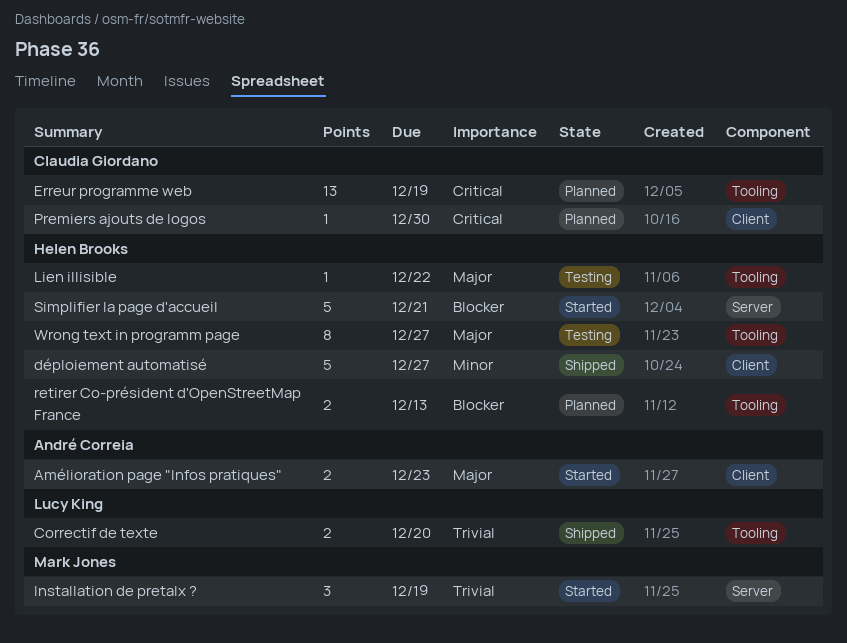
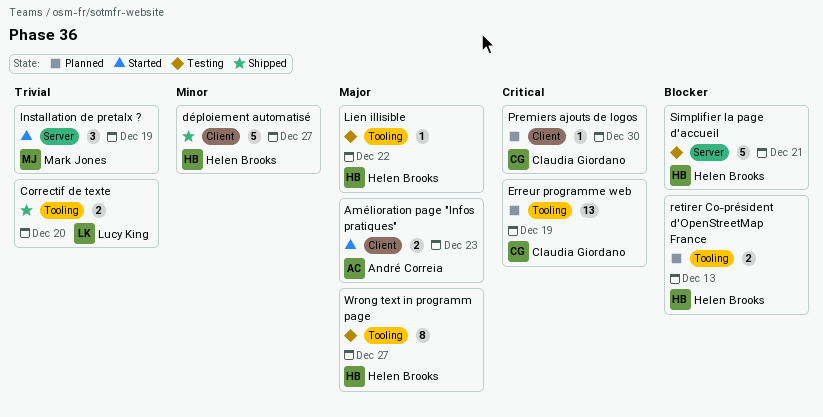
Simplifier la page d'accueil, status: Started -> Testing

